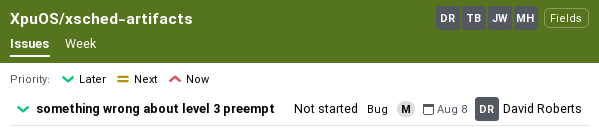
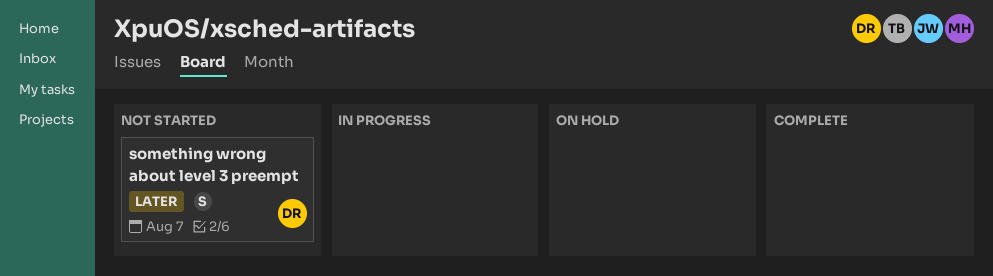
something wrong about level 3 preempt, estimate: M -> S
something wrong about level 3 preempt, due: Aug 8 -> Aug 7

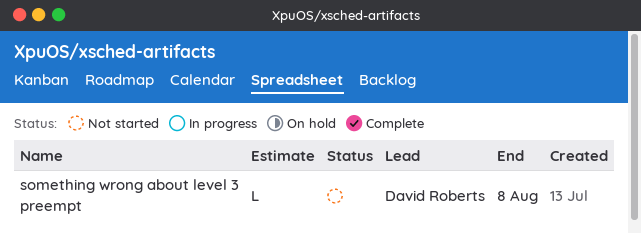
something wrong about level 3 preempt, estimate: S -> L
something wrong about level 3 preempt, due: Aug 7 -> Aug 8

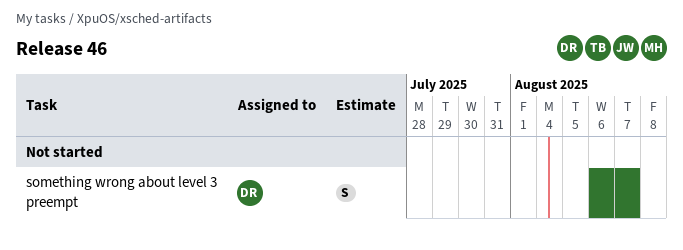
something wrong about level 3 preempt, estimate: L -> S
something wrong about level 3 preempt, due: Aug 8 -> Aug 7

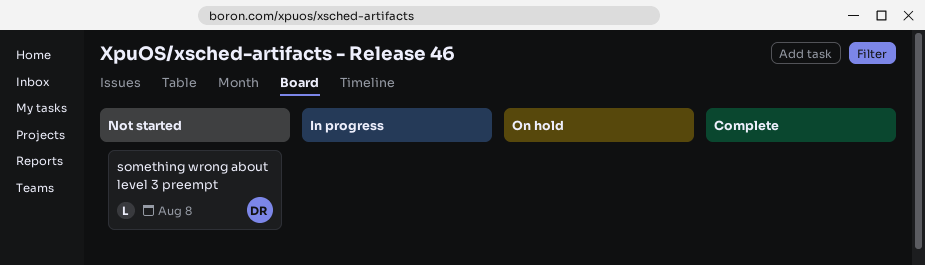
something wrong about level 3 preempt, estimate: S -> L
something wrong about level 3 preempt, due: Aug 7 -> Aug 8

